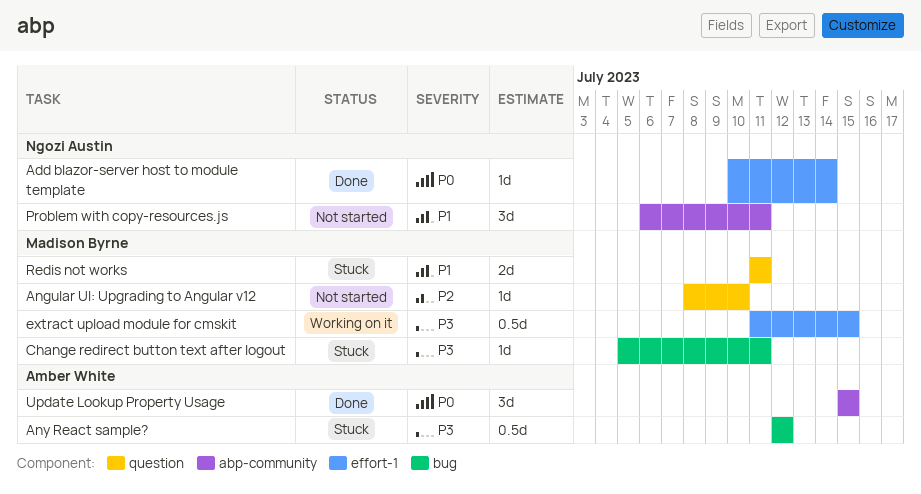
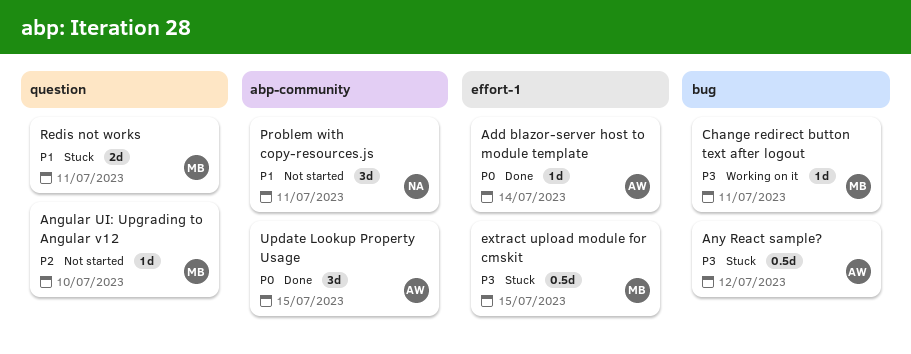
Add blazor-server host to module template, owner: Ngozi Austin -> Amber White
Change redirect button text after logout, status: Stuck -> Working on it
extract upload module for cmskit, status: Working on it -> Stuck

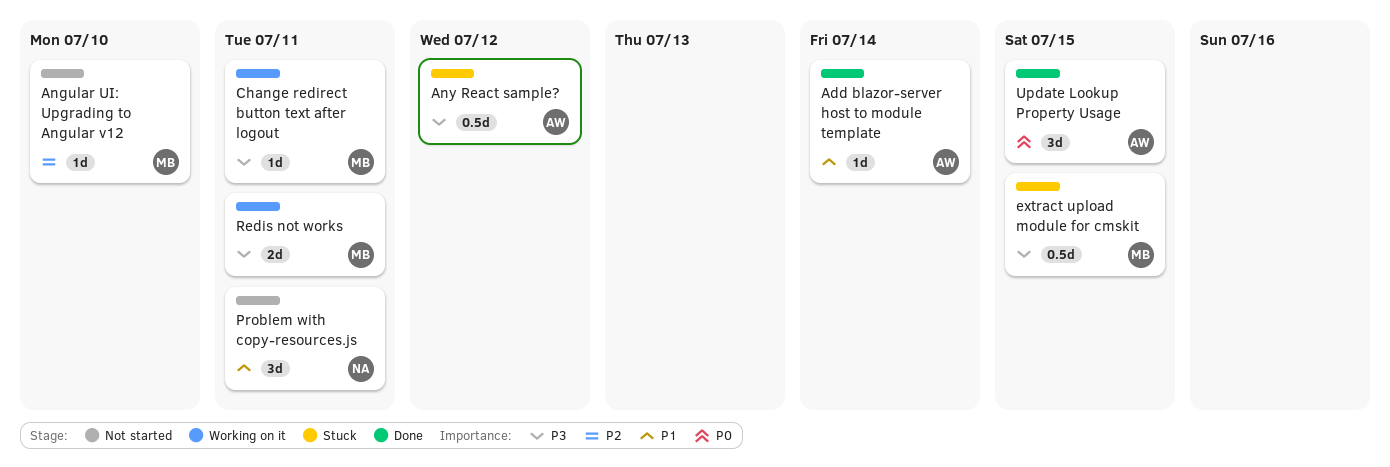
Add blazor-server host to module template, priority: P0 -> P1
Redis not works, status: Stuck -> Working on it
Redis not works, priority: P1 -> P3

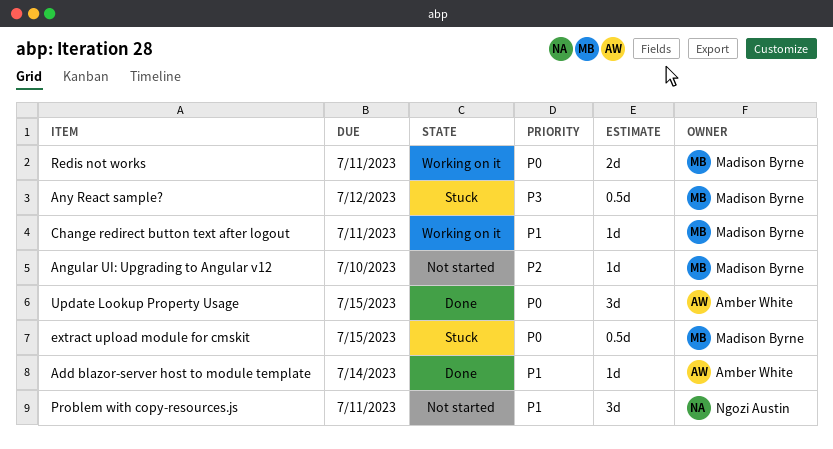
Any React sample?, owner: Amber White -> Madison Byrne
Change redirect button text after logout, priority: P3 -> P1
extract upload module for cmskit, priority: P3 -> P0
Redis not works, priority: P3 -> P0

